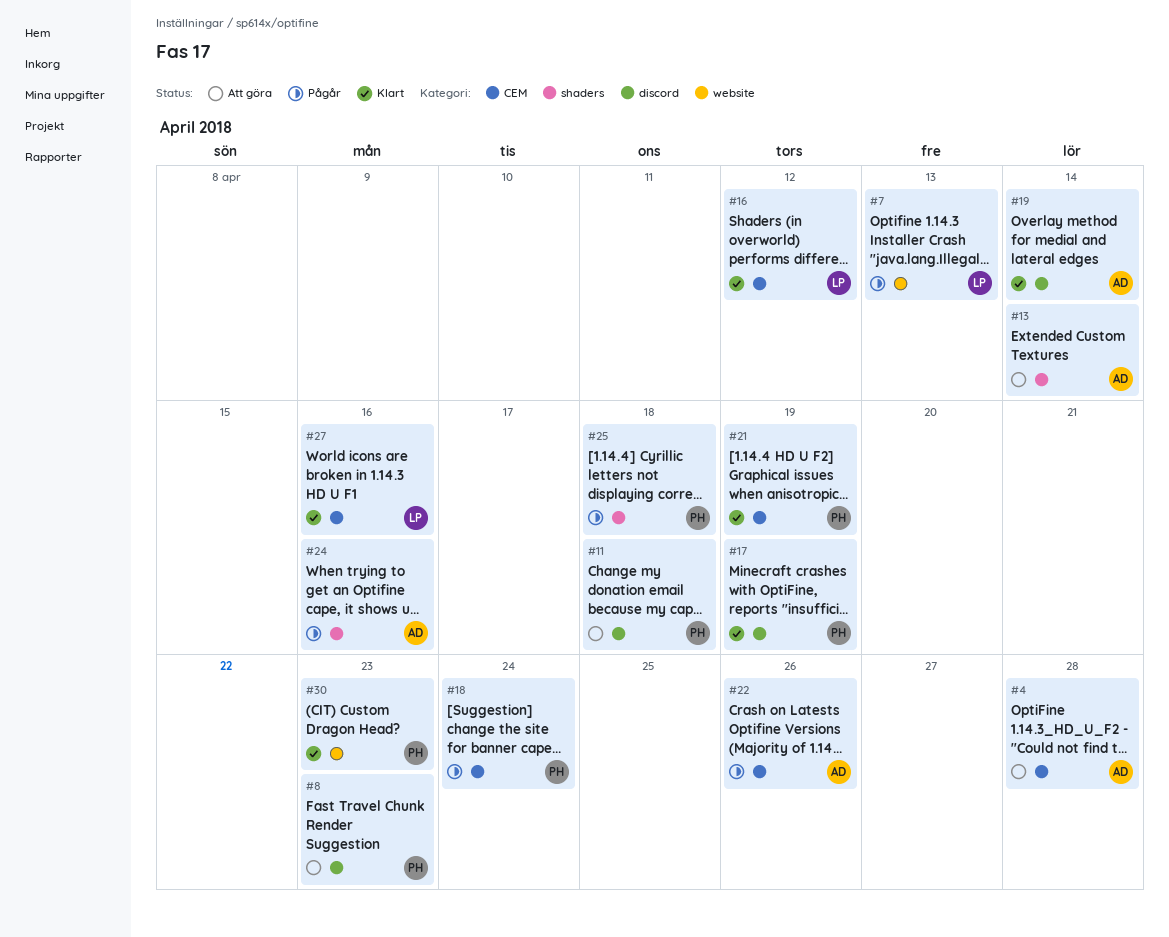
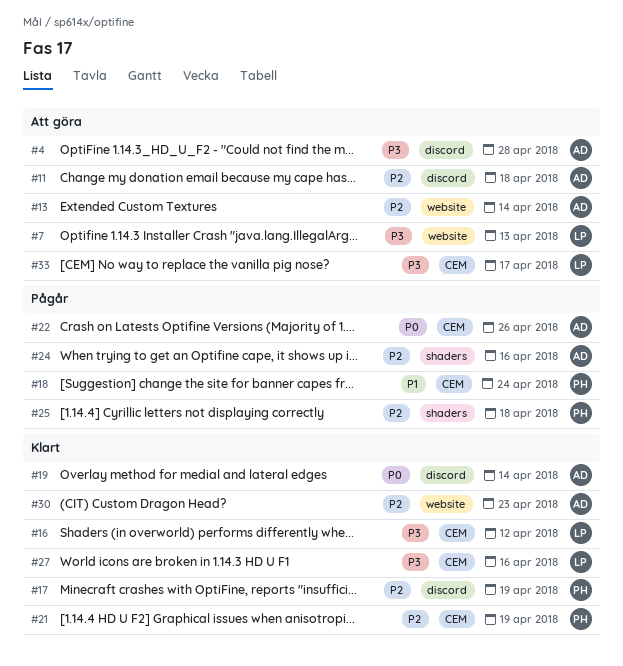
#4, label: CEM -> discord
#7, status: Pågår -> Att göra
#8: present -> none
#11, owner: PH -> AD
#13, label: shaders -> website
#30, owner: PH -> AD
#33: none -> present

